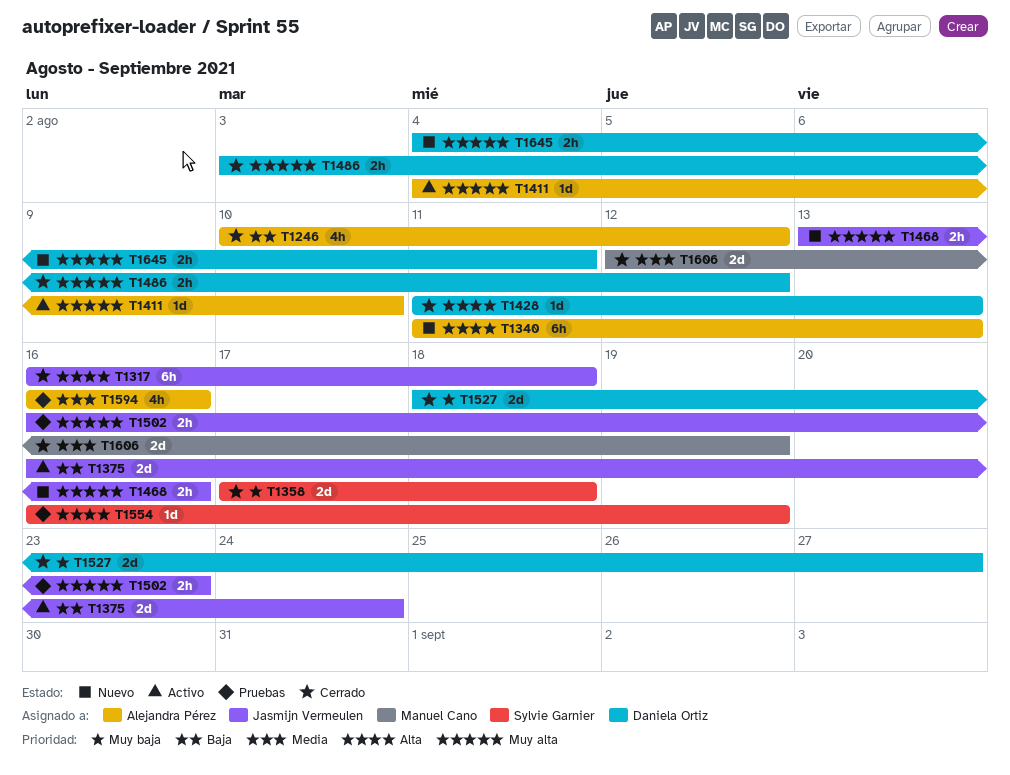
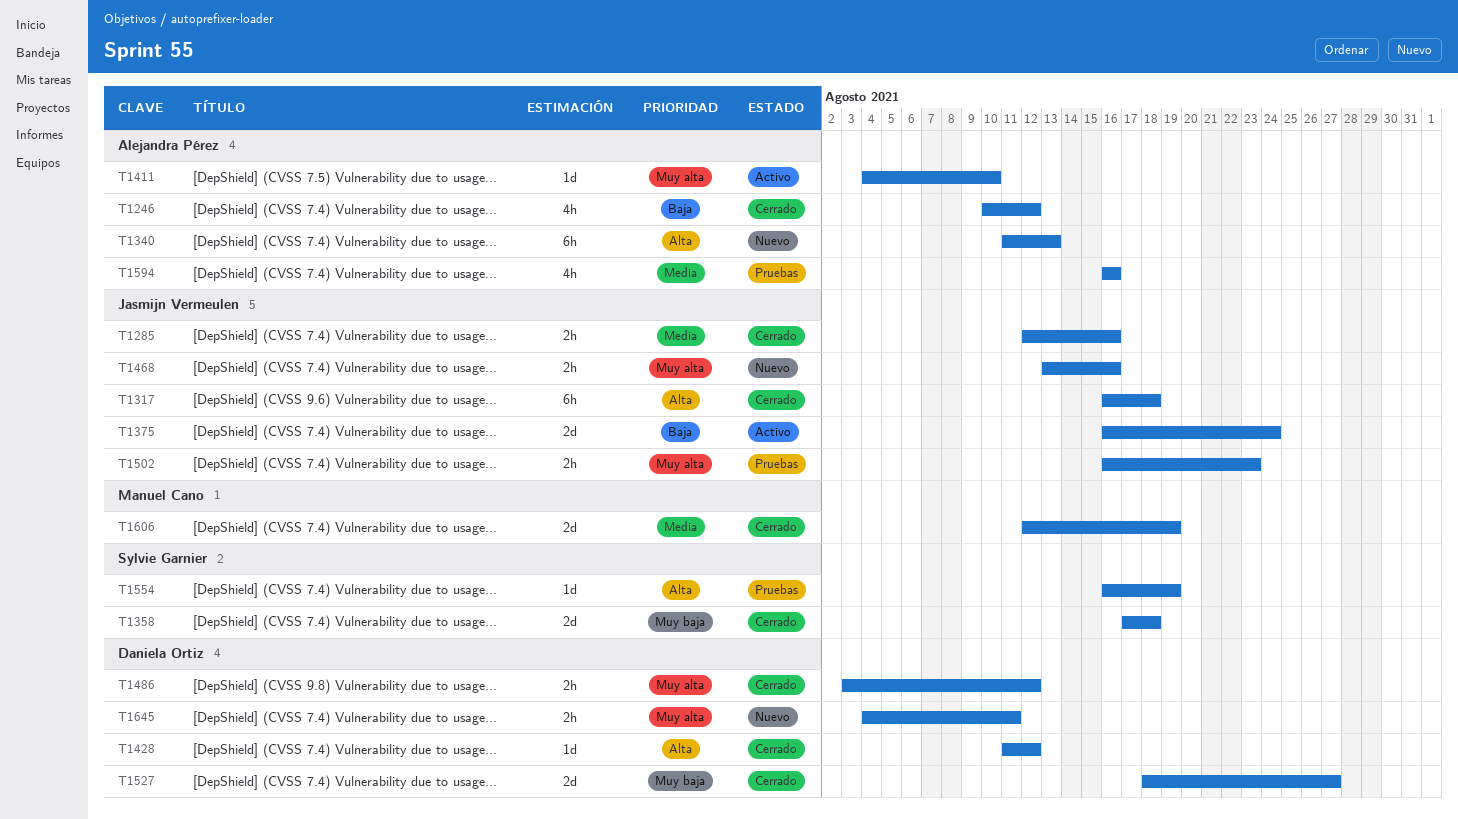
T1285: none -> present
T1428, due: Aug 13 -> Aug 12

